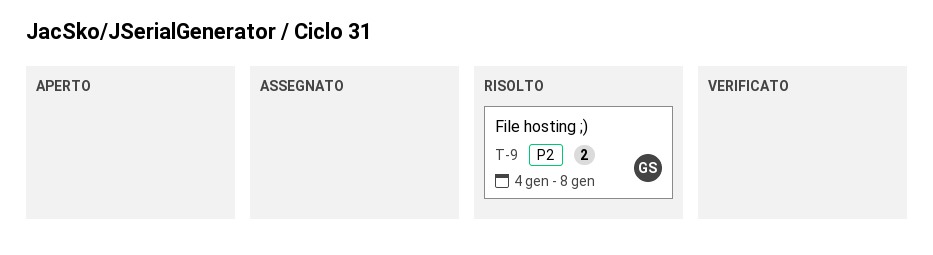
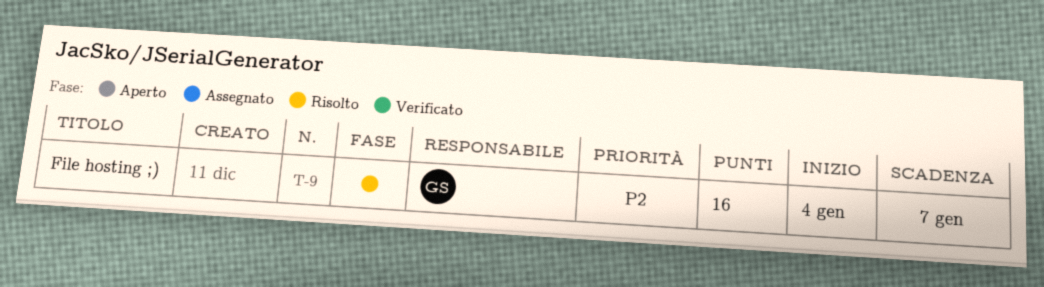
T-9, estimate: 2 -> 16
T-9, due: Jan 8 -> Jan 7

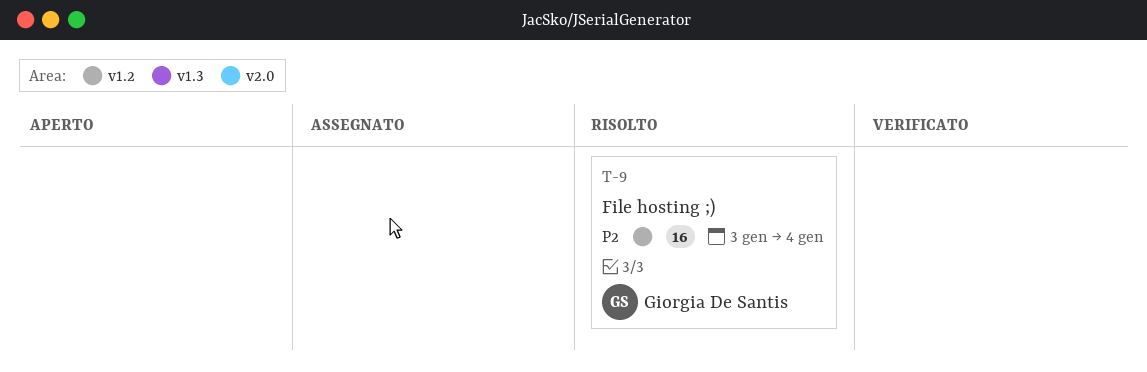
T-9, start: Jan 4 -> Jan 3
T-9, due: Jan 7 -> Jan 4

